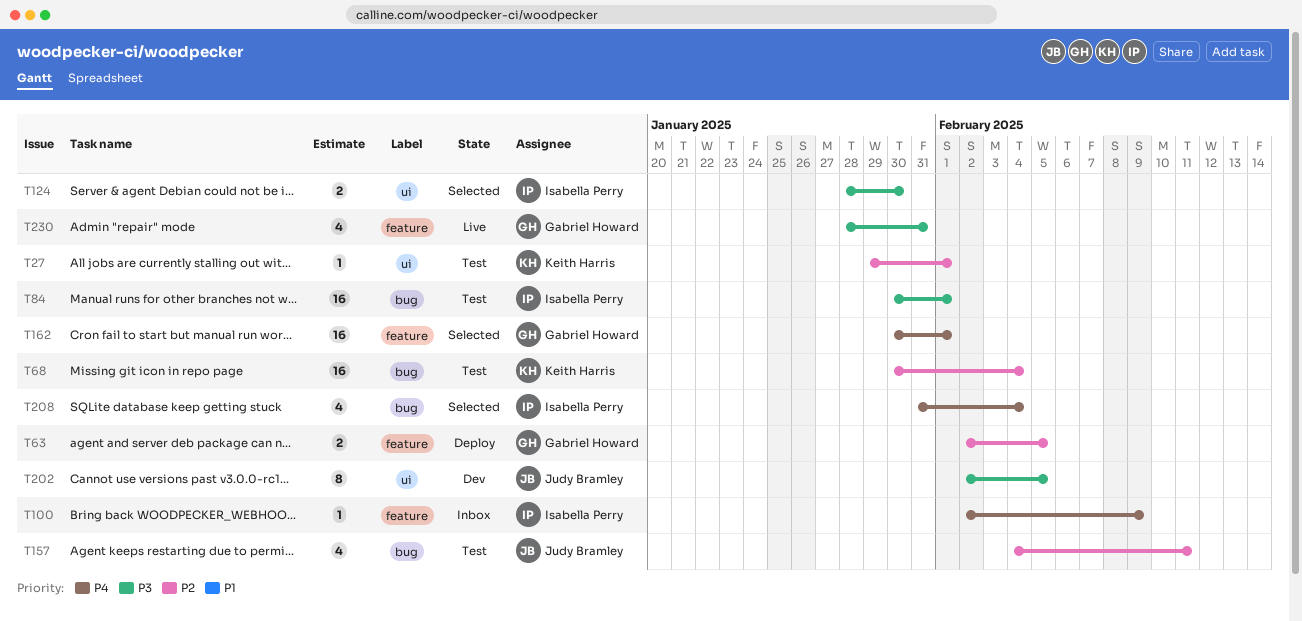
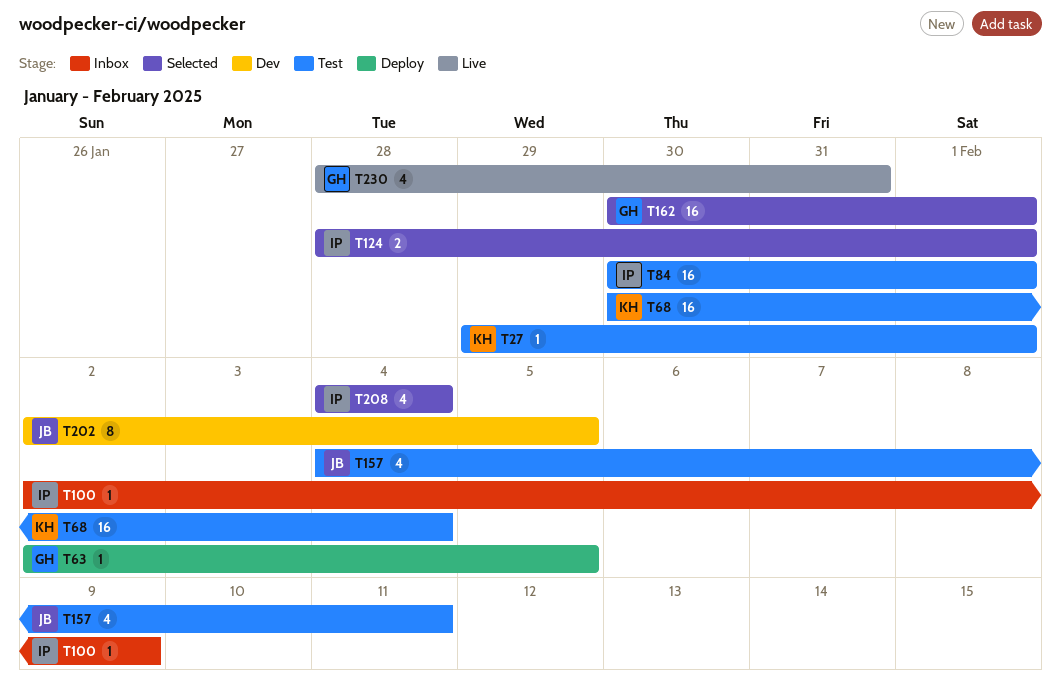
T63, estimate: 2 -> 1
T124, due: Jan 30 -> Feb 1
T208, start: Jan 31 -> Feb 4

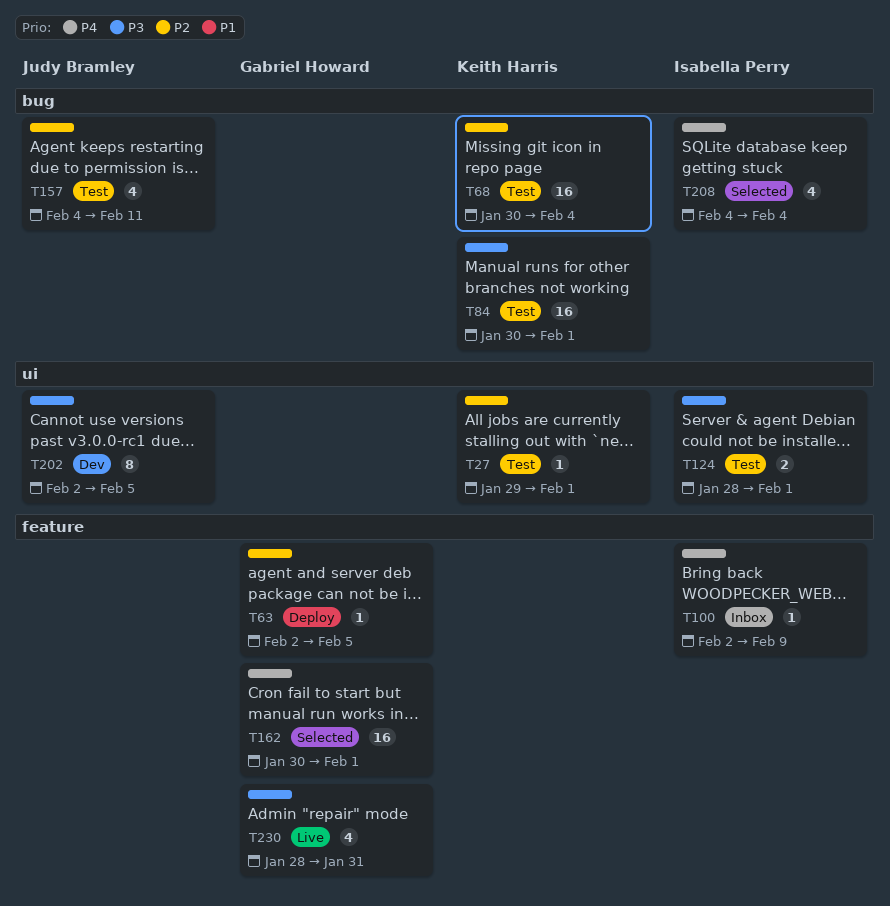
T84, owner: Isabella Perry -> Keith Harris
T124, status: Selected -> Test

